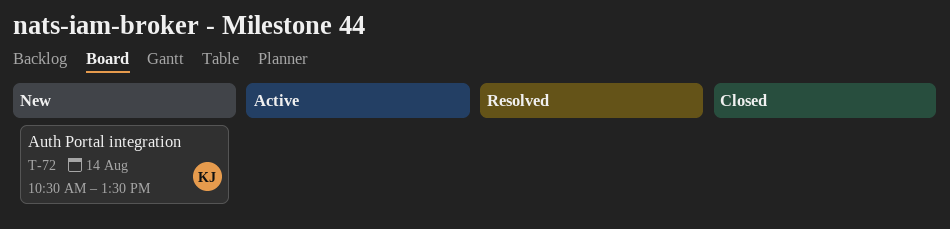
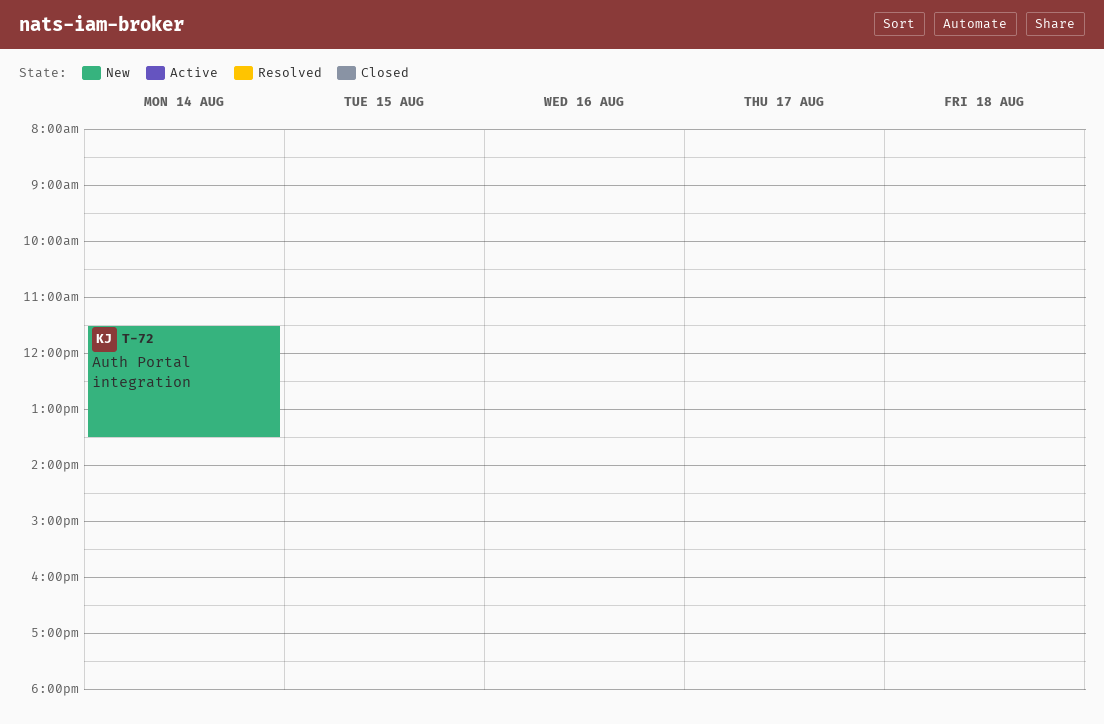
T-72, begins: 10:30 -> 11:30

